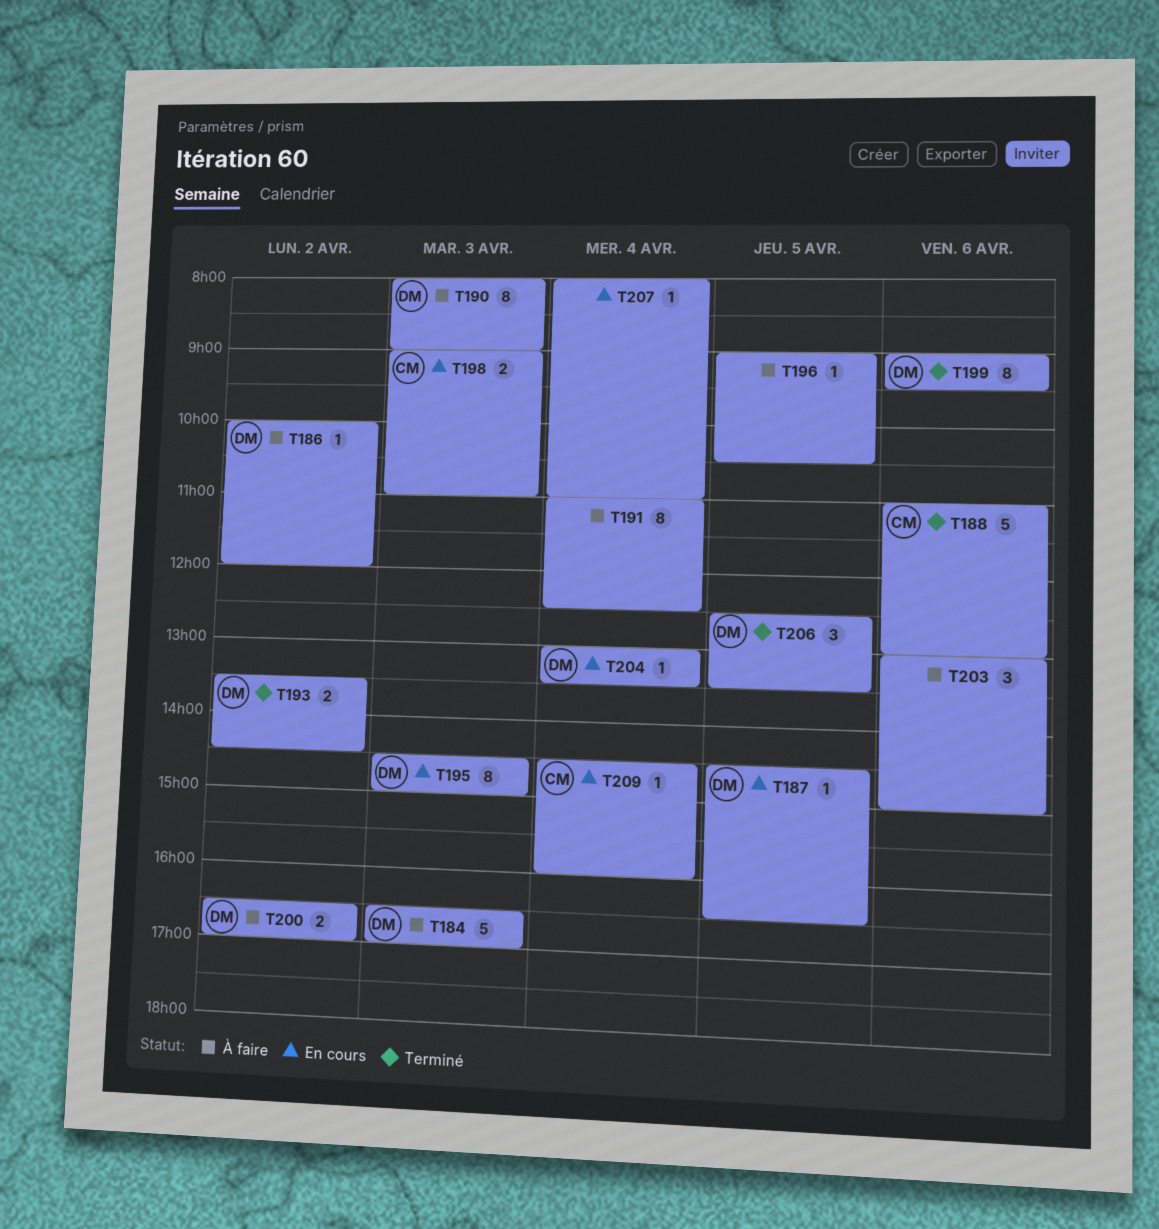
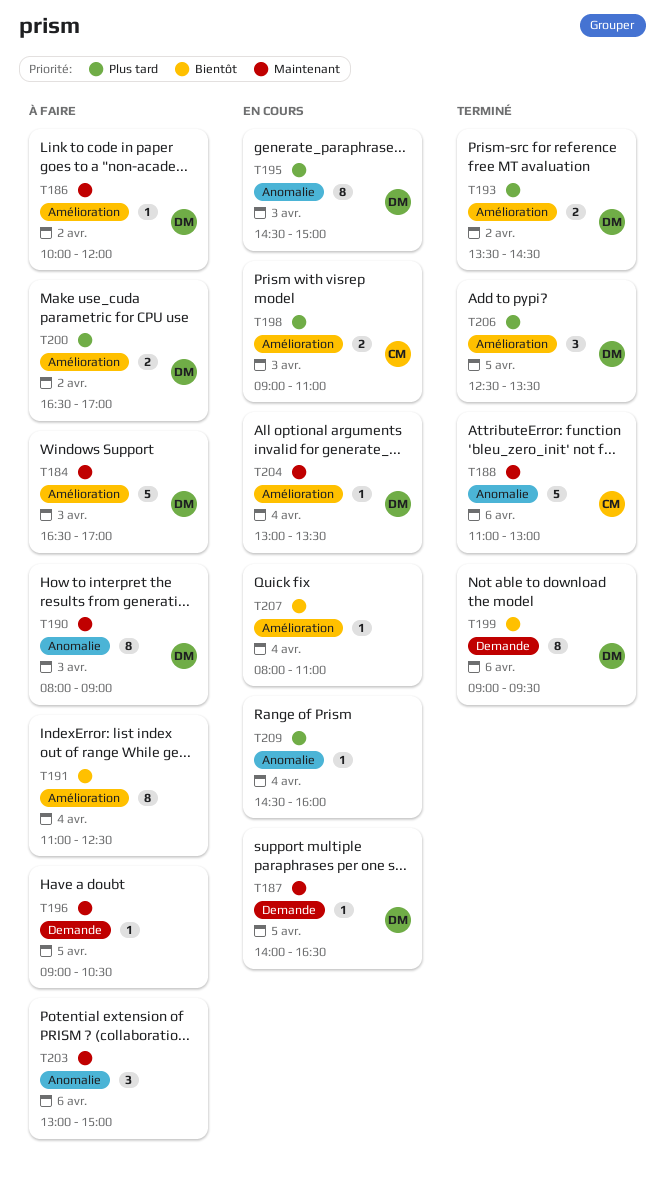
T187, begins: 14:30 -> 14:00
T209, owner: CM -> none

